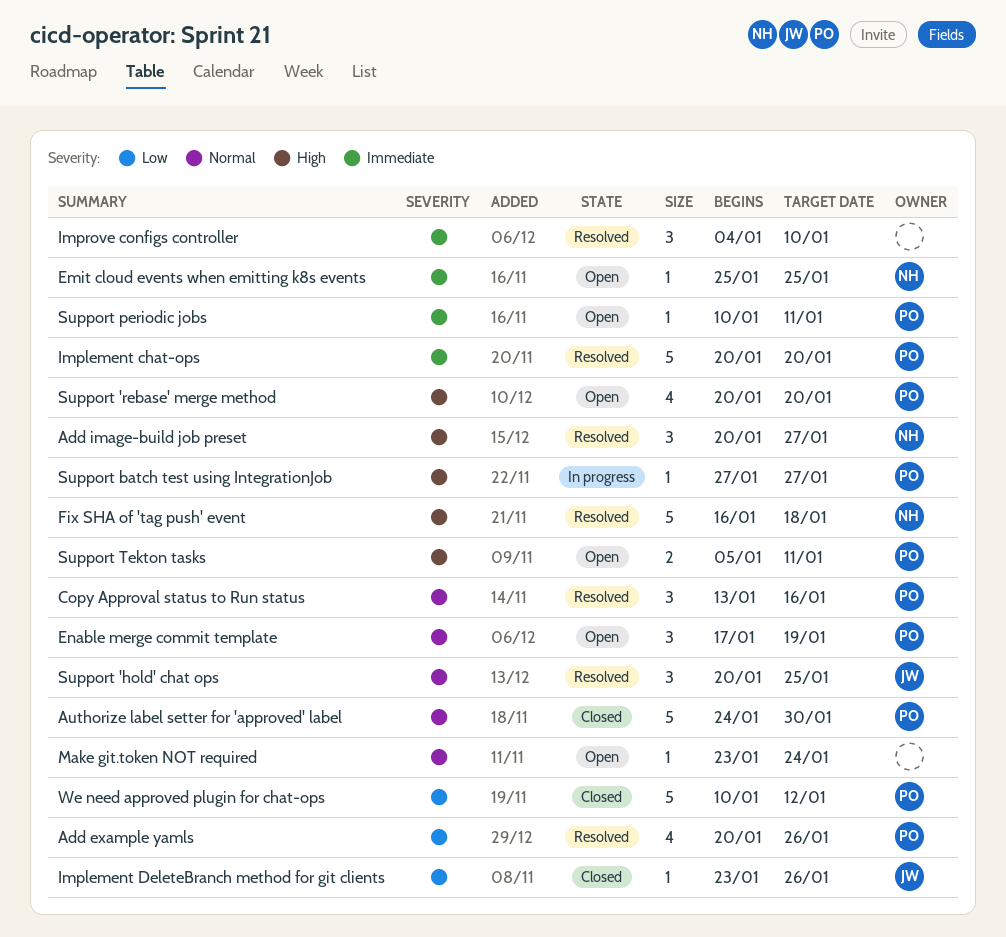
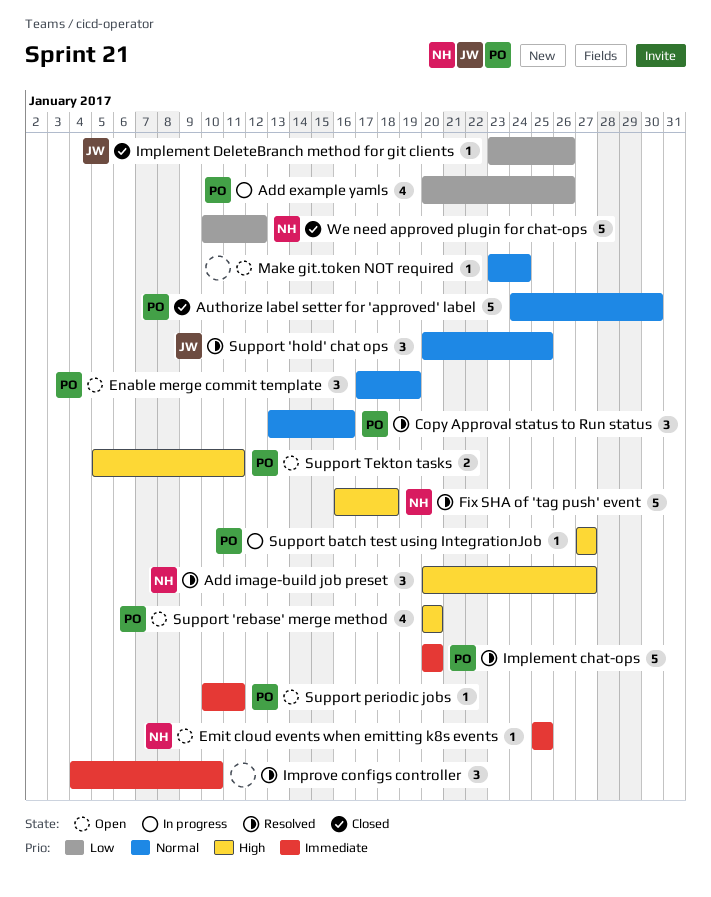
Add example yamls, status: Resolved -> In progress
We need approved plugin for chat-ops, owner: PO -> NH

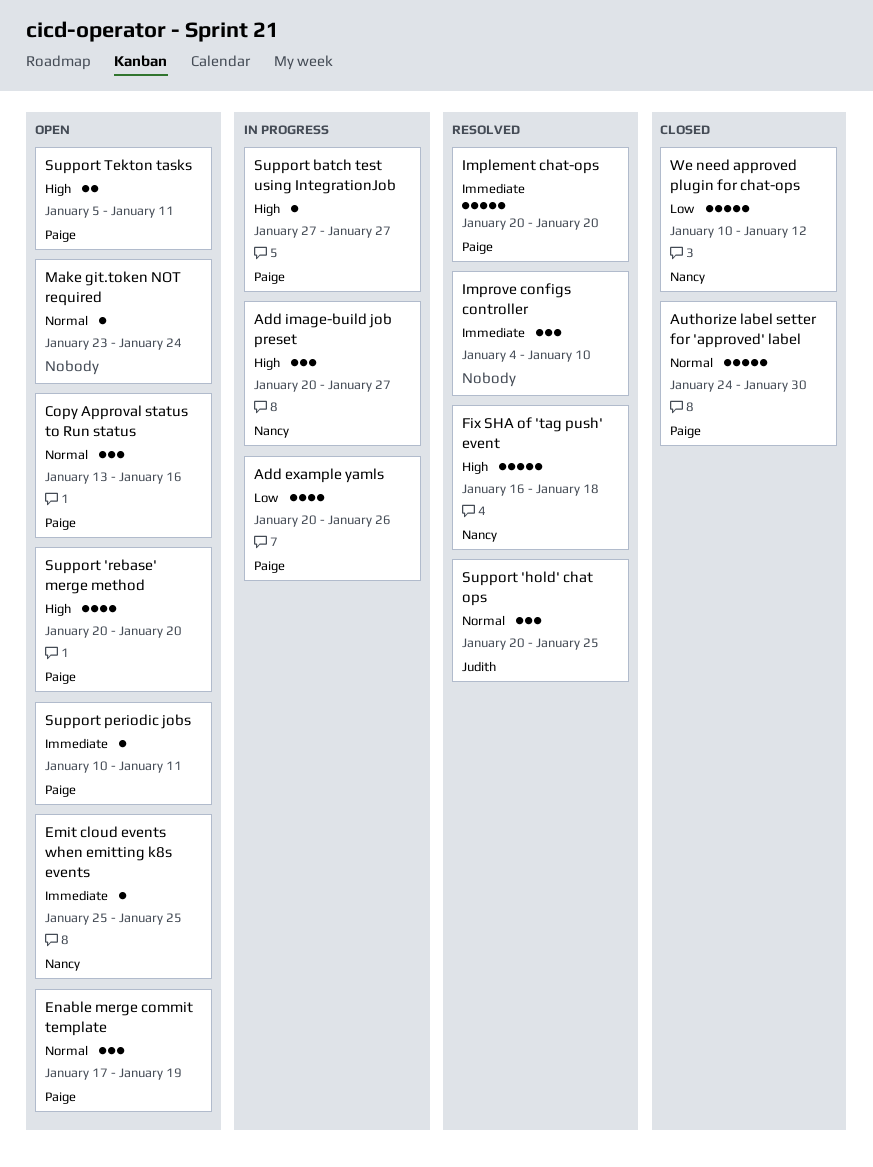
Add image-build job preset, status: Resolved -> In progress
Copy Approval status to Run status, status: Resolved -> Open
Implement DeleteBranch method for git clients: present -> none

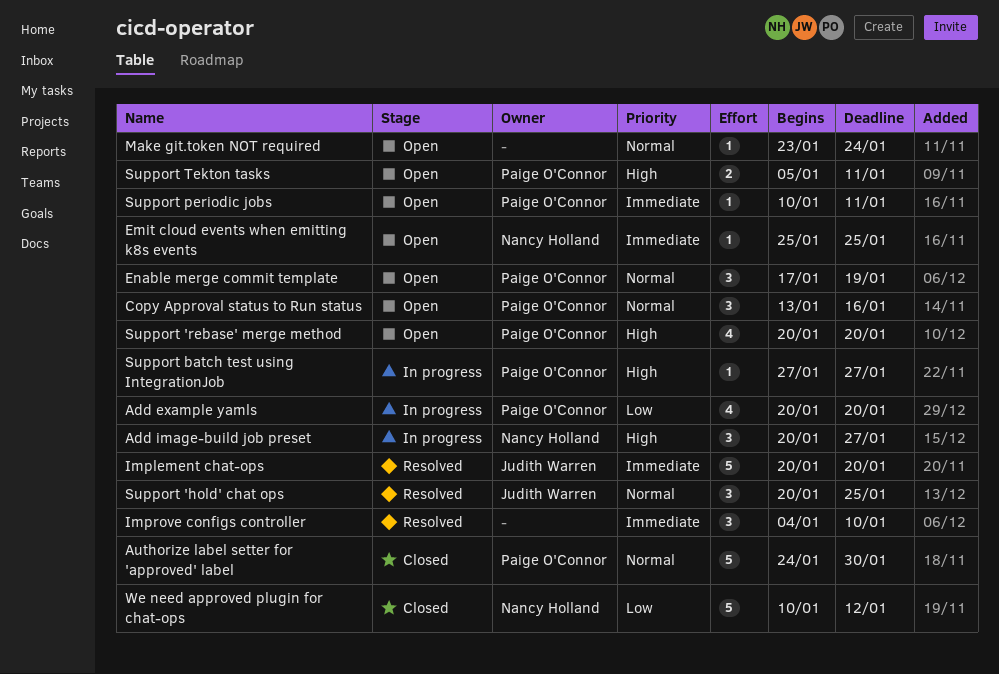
Add example yamls, due: Jan 26 -> Jan 20
Fix SHA of 'tag push' event: present -> none
Implement chat-ops, owner: Paige O'Connor -> Judith Warren

